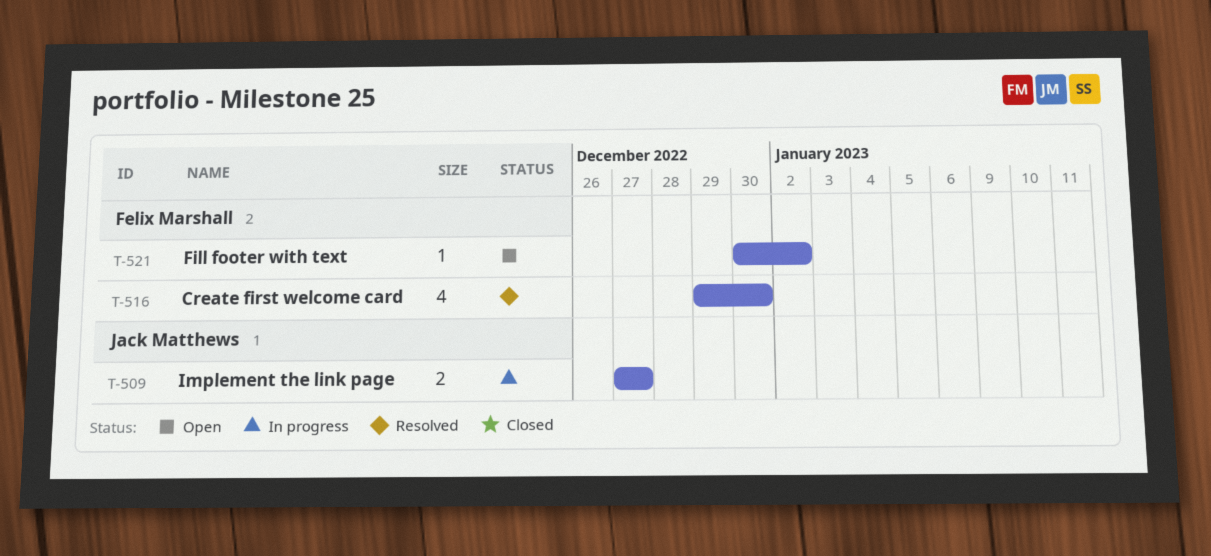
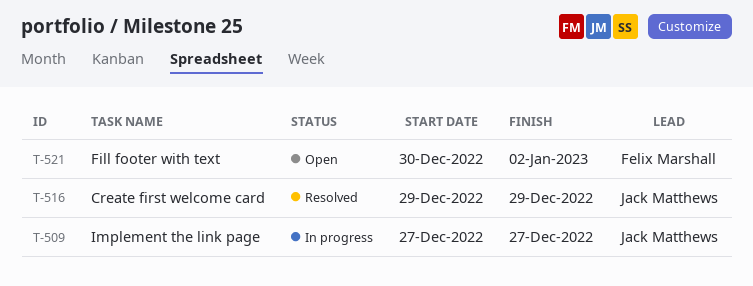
T-516, owner: Felix Marshall -> Jack Matthews
T-516, due: Dec 30 -> Dec 29

